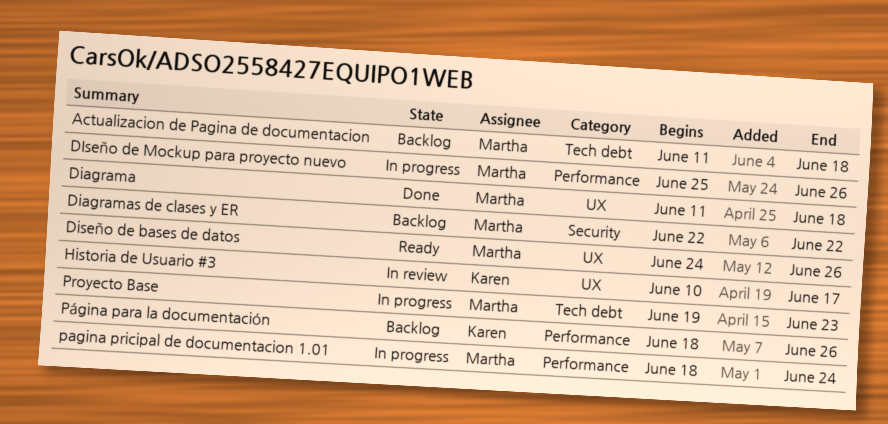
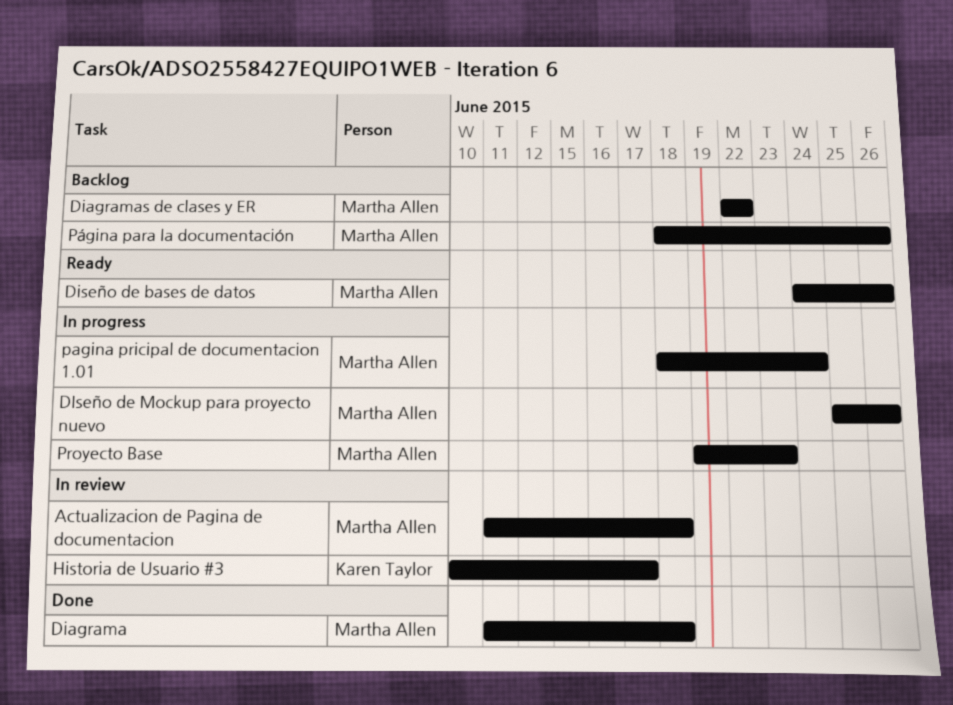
Actualizacion de Pagina de documentacion, status: Backlog -> In review
Página para la documentación, owner: Karen Taylor -> Martha Allen

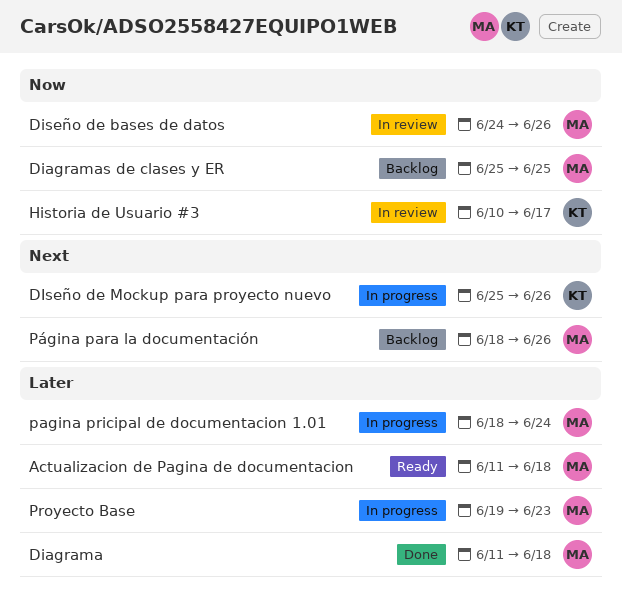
Actualizacion de Pagina de documentacion, status: In review -> Ready
Diagramas de clases y ER, start: Jun 22 -> Jun 25
Diagramas de clases y ER, due: Jun 22 -> Jun 25
Diseño de bases de datos, status: Ready -> In review
DIseño de Mockup para proyecto nuevo, owner: Martha Allen -> Karen Taylor

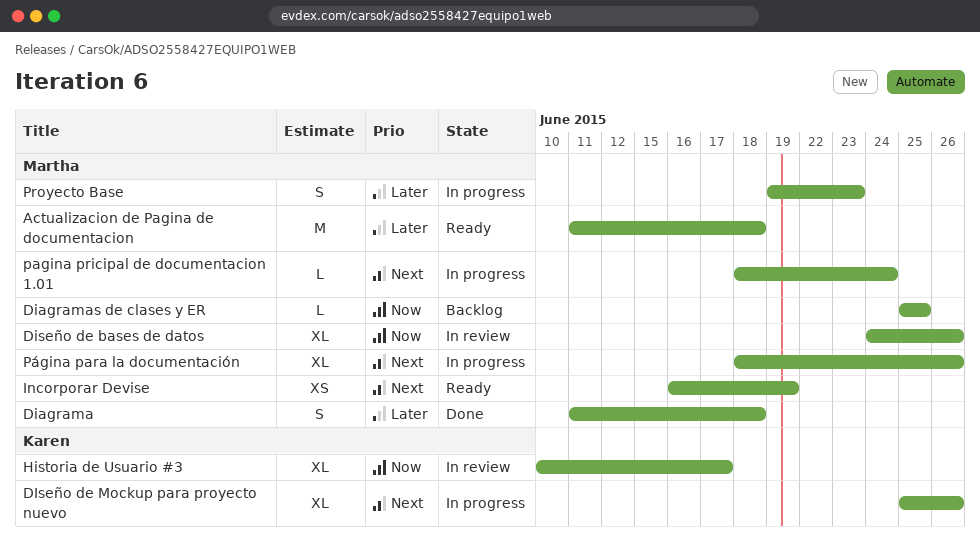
Incorporar Devise: none -> present
pagina pricipal de documentacion 1.01, priority: Later -> Next
Página para la documentación, status: Backlog -> In progress

